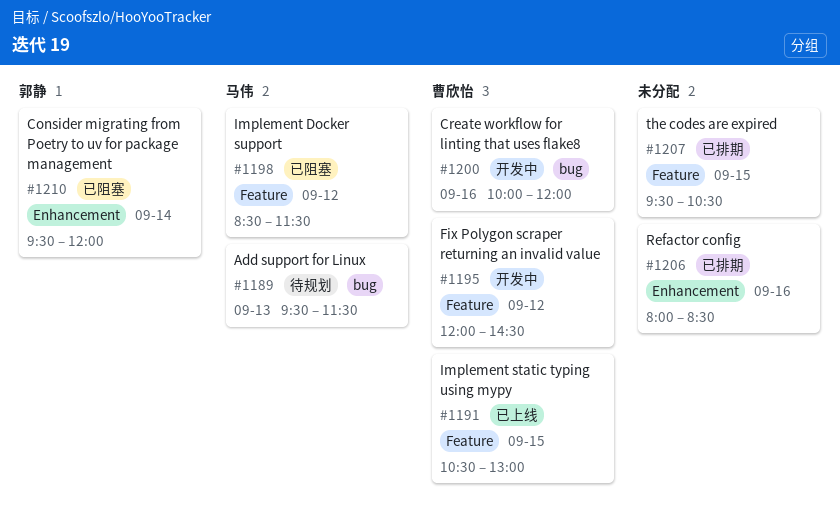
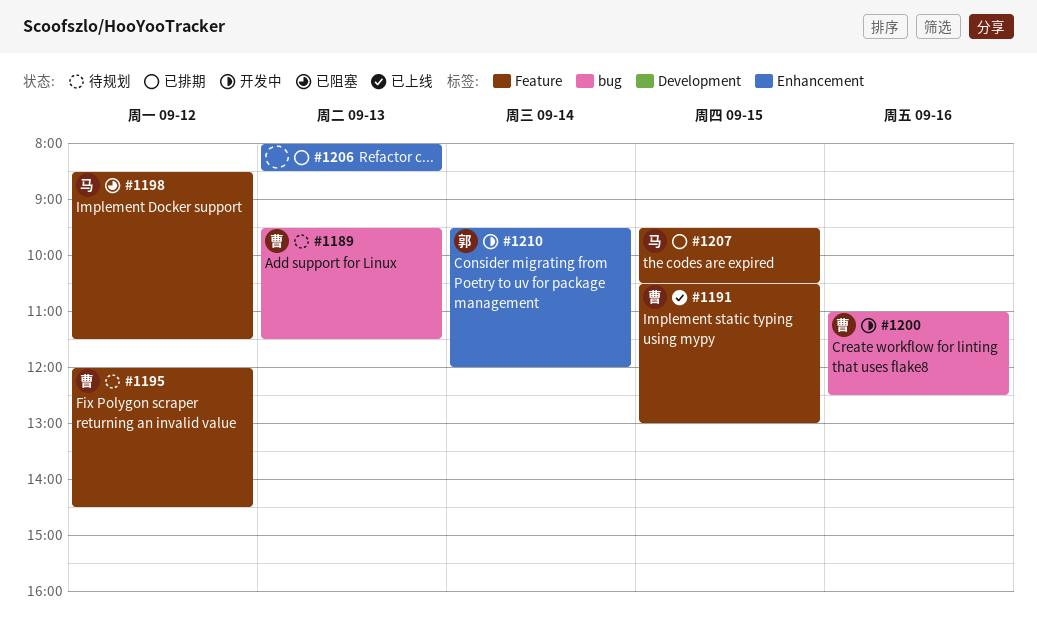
#1189, owner: 马伟 -> 曹欣怡
#1195, status: 开发中 -> 待规划
#1200, begins: 10:00 -> 11:00
#1200, ends: 12:00 -> 12:30
#1206, day: Sep 16 -> Sep 13
#1207, owner: none -> 马伟
#1210, status: 已阻塞 -> 开发中

